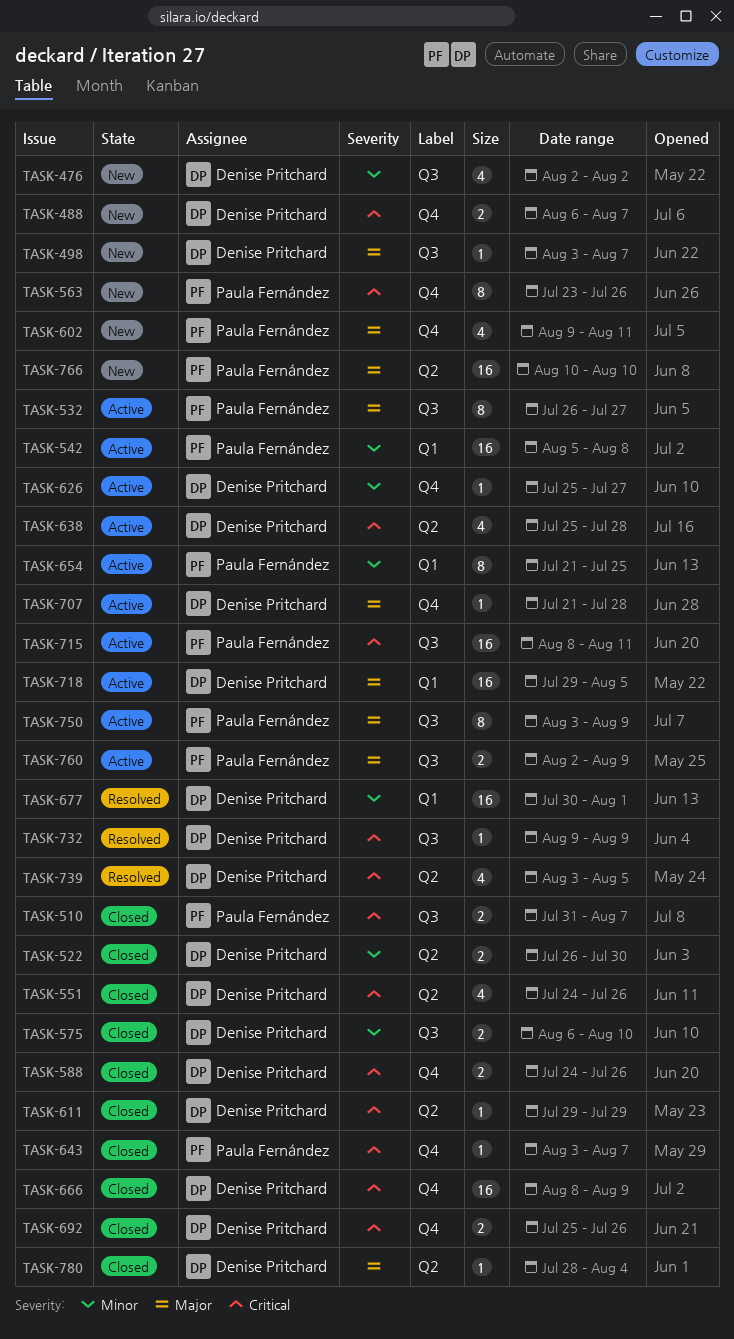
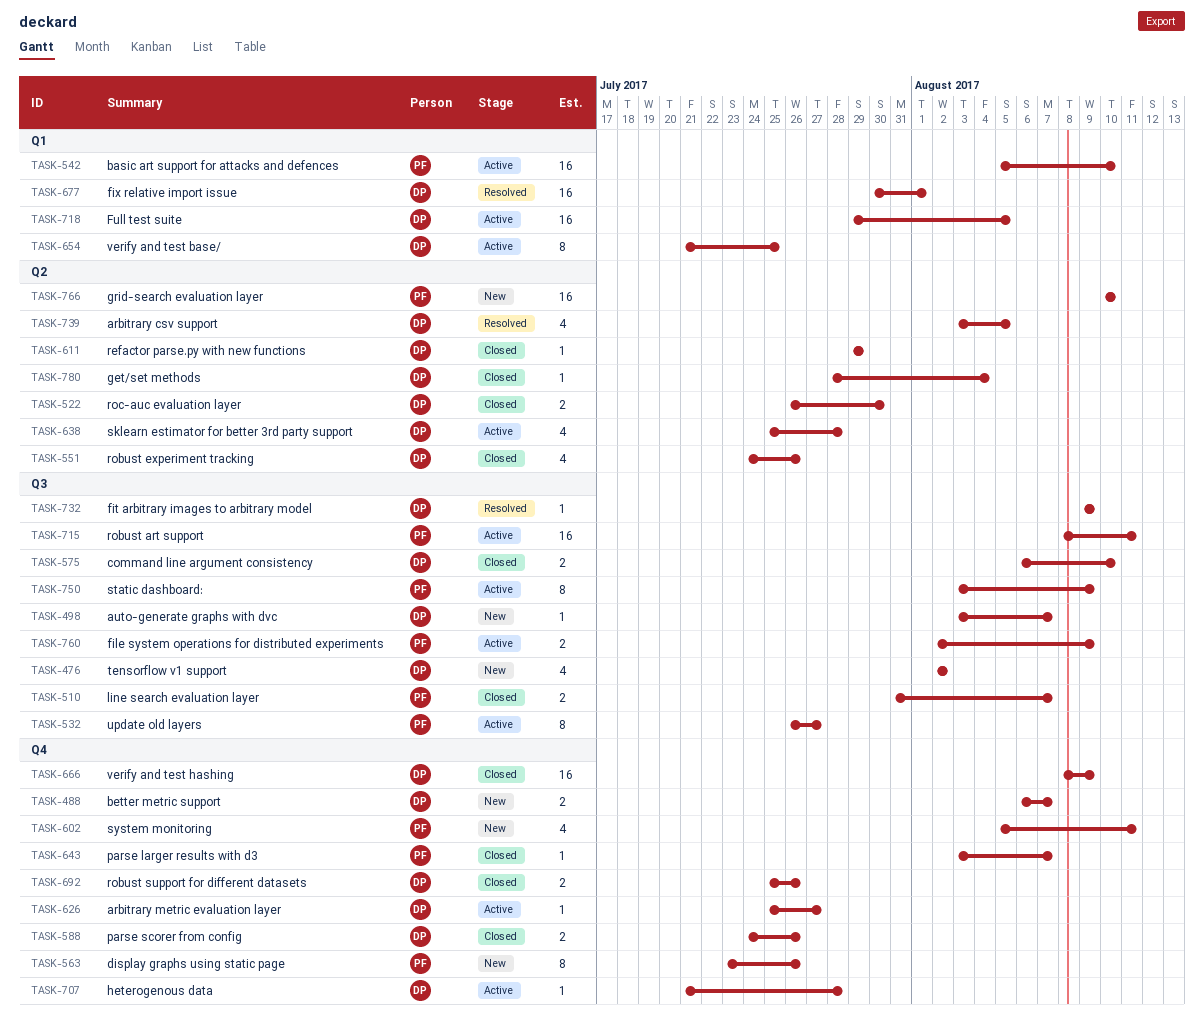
TASK-542, due: Aug 8 -> Aug 10
TASK-602, start: Aug 9 -> Aug 5
TASK-654, owner: Paula Fernández -> Denise Pritchard

